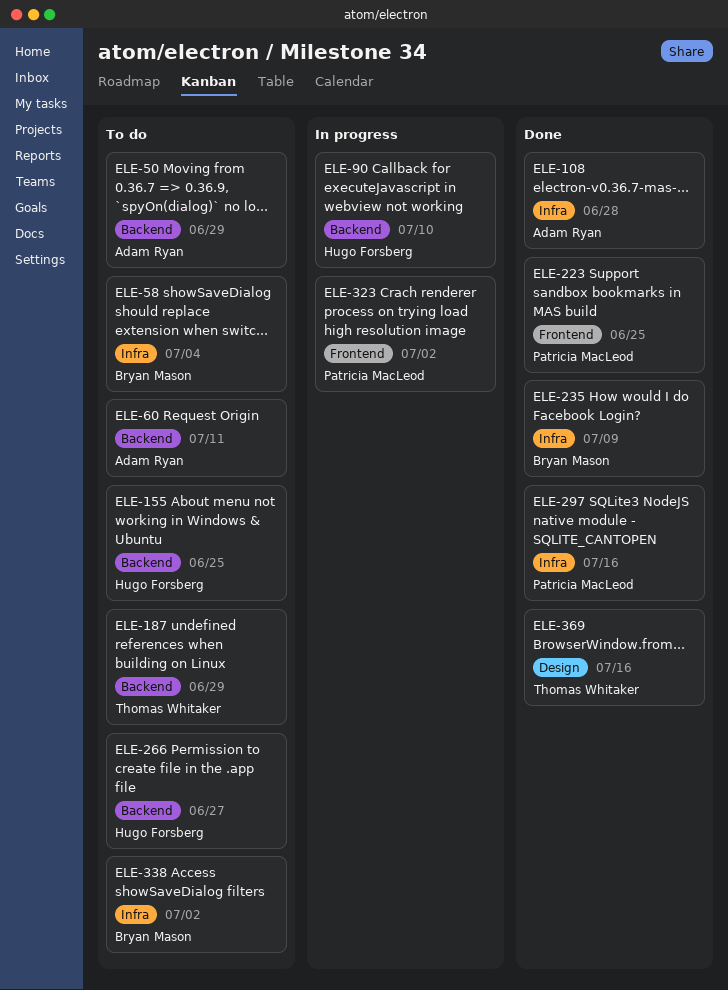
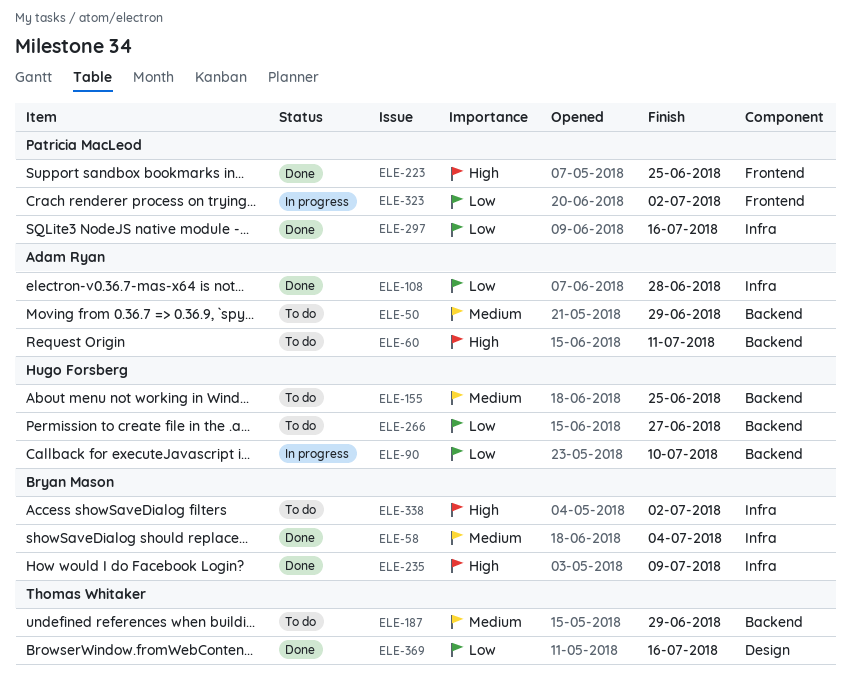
ELE-58, status: To do -> Done

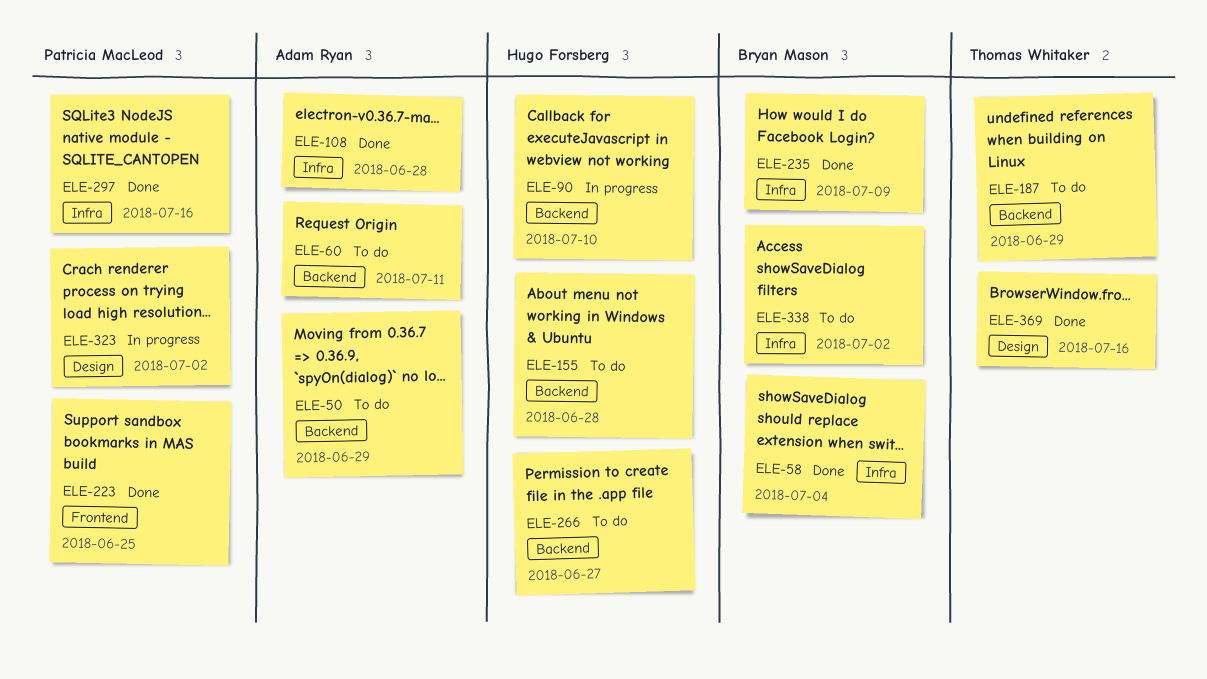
ELE-155, due: Jun 25 -> Jun 28
ELE-323, label: Frontend -> Design

